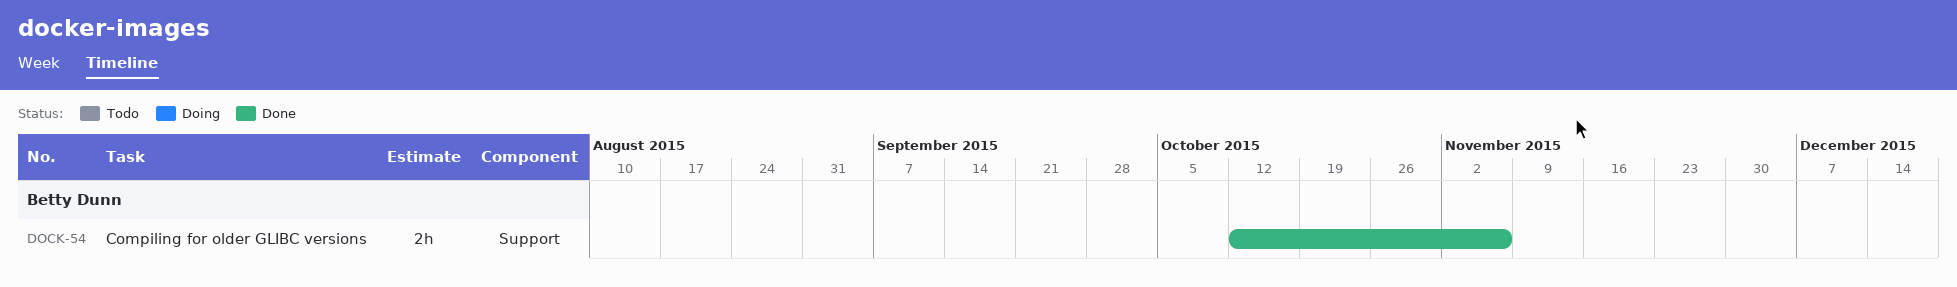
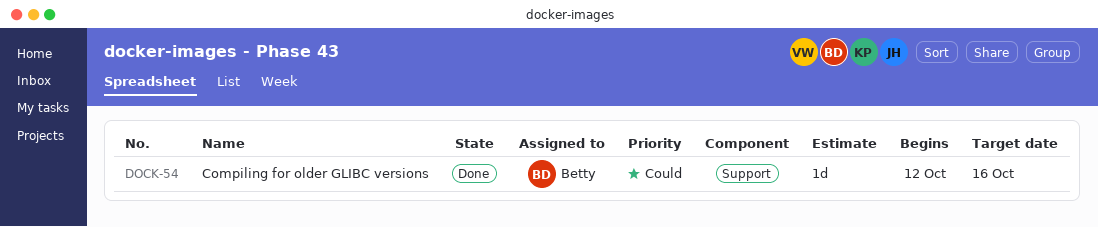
DOCK-54, estimate: 2h -> 1d
DOCK-54, due: Nov 6 -> Oct 16

